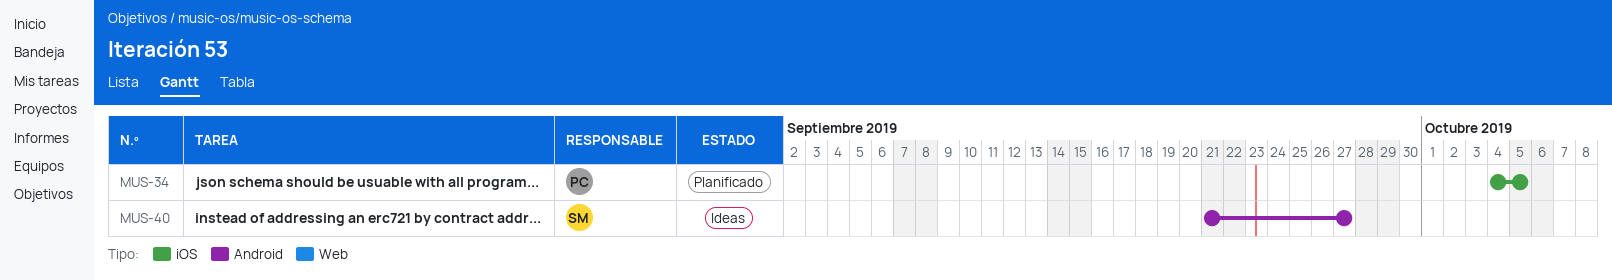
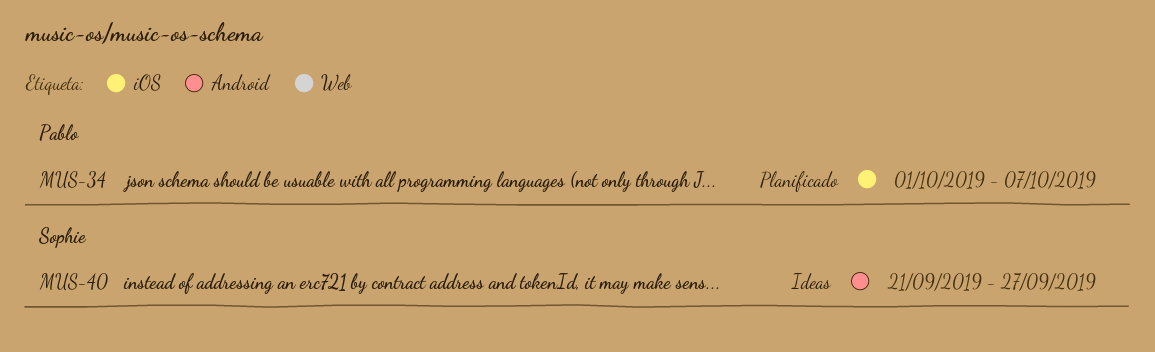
MUS-34, start: Oct 4 -> Oct 1
MUS-34, due: Oct 5 -> Oct 7

